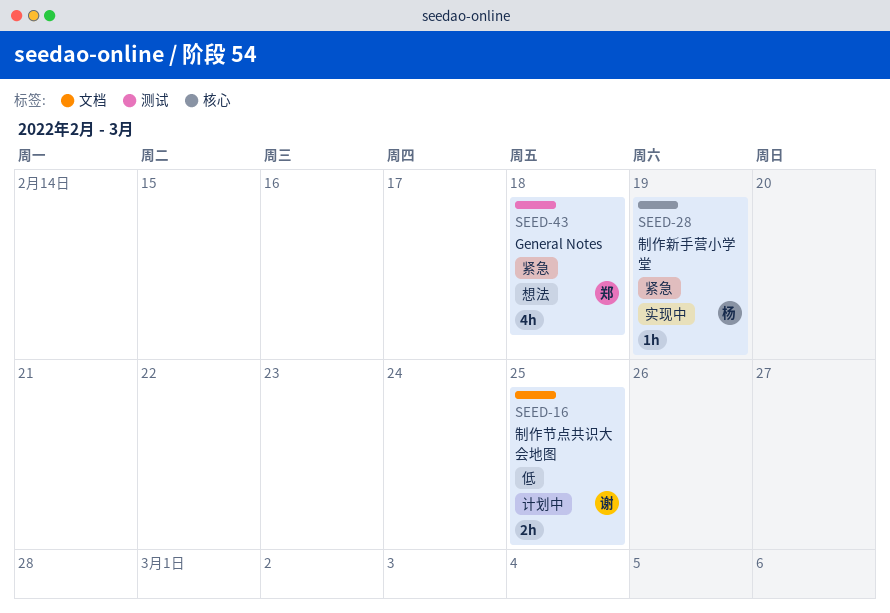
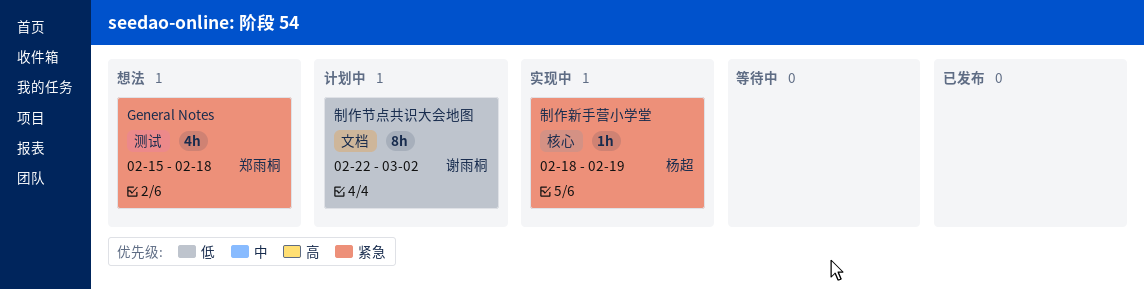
制作节点共识大会地图, estimate: 2h -> 8h
制作节点共识大会地图, due: Feb 25 -> Mar 2

